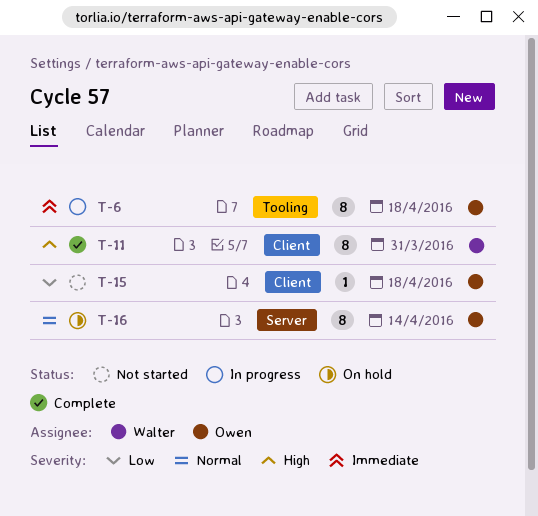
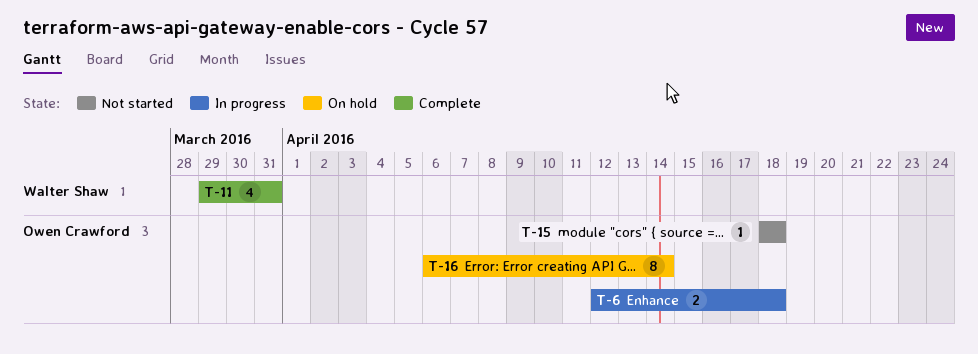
T-6, estimate: 8 -> 2
T-11, estimate: 8 -> 4

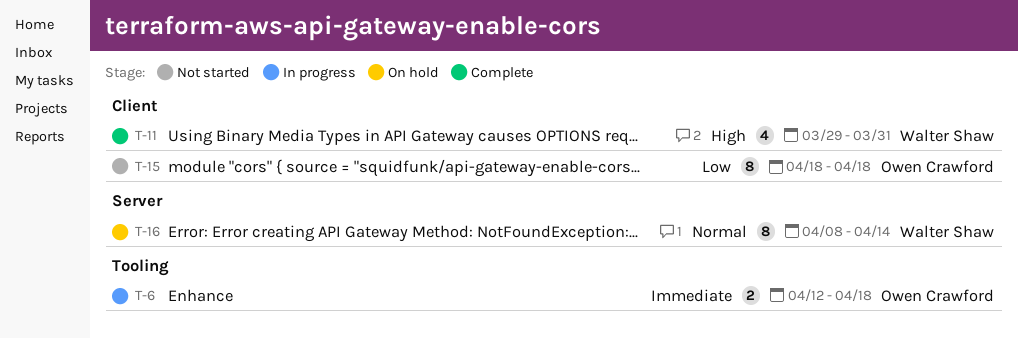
T-15, estimate: 1 -> 8
T-16, owner: Owen Crawford -> Walter Shaw
T-16, start: Apr 6 -> Apr 8

